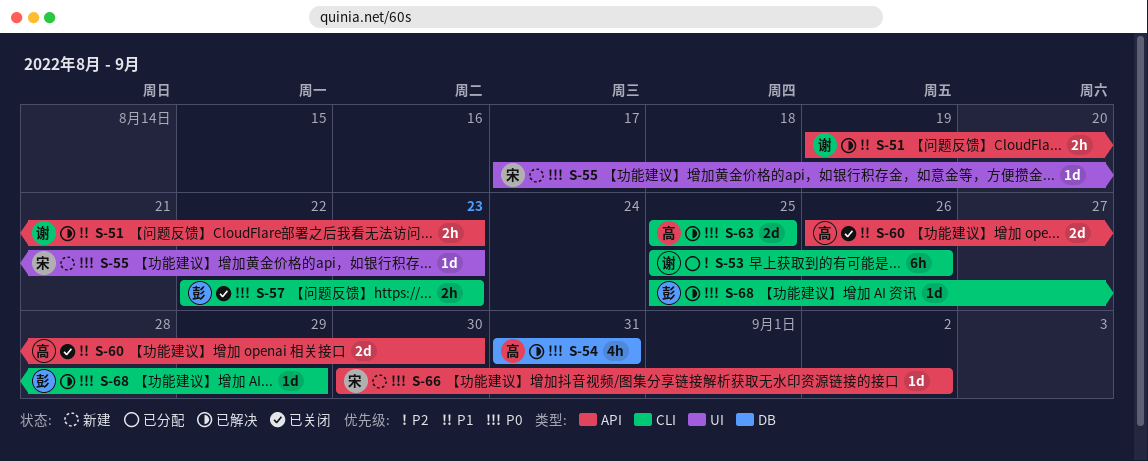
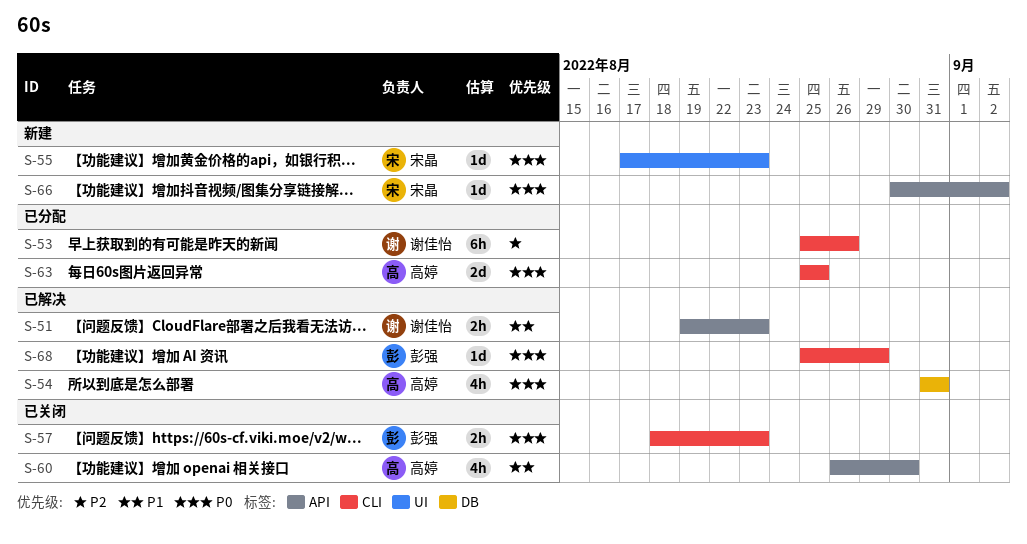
S-57, start: Aug 22 -> Aug 18
S-60, estimate: 2d -> 4h
S-63, status: 已解决 -> 已分配

